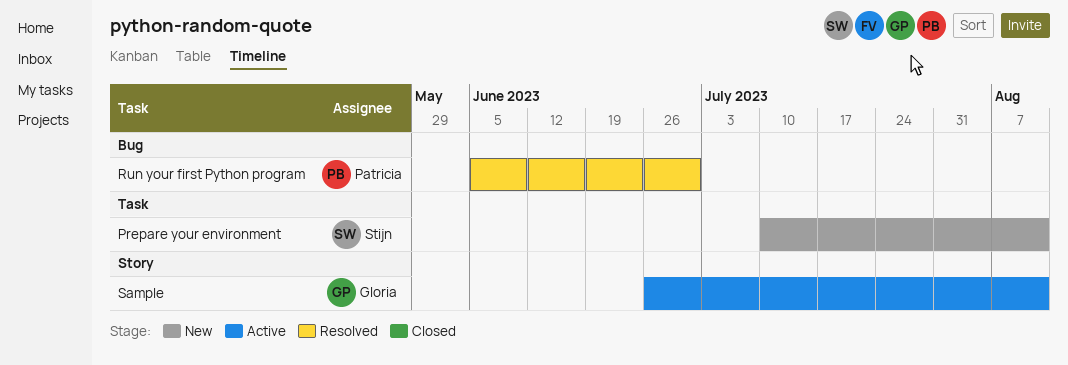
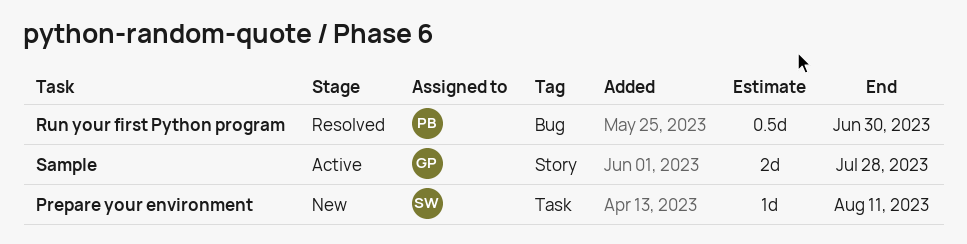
Sample, due: Aug 11 -> Jul 28

